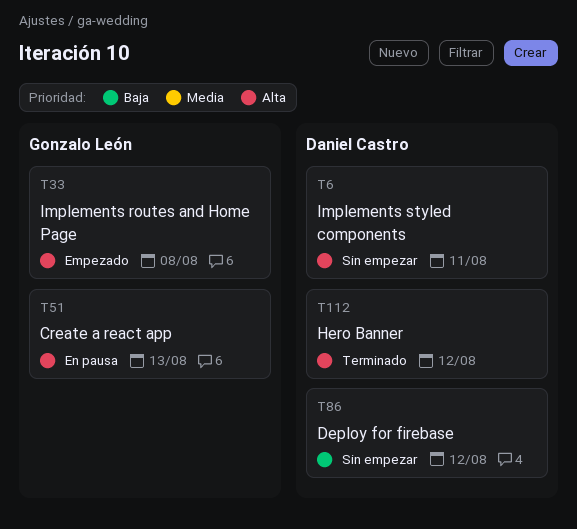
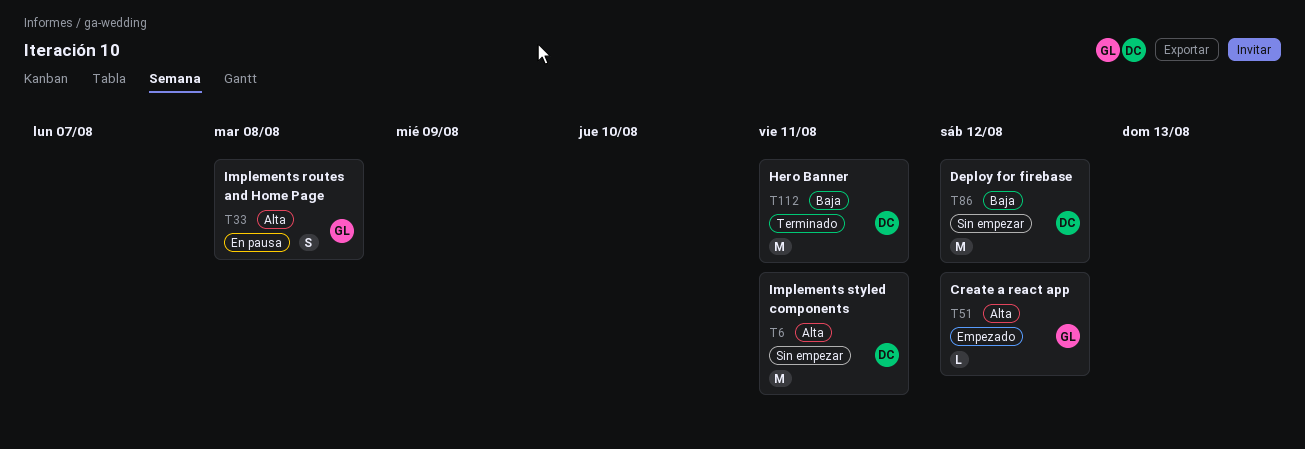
T33, status: Empezado -> En pausa
T51, status: En pausa -> Empezado
T51, due: Aug 13 -> Aug 12
T112, priority: Alta -> Baja
T112, due: Aug 12 -> Aug 11

